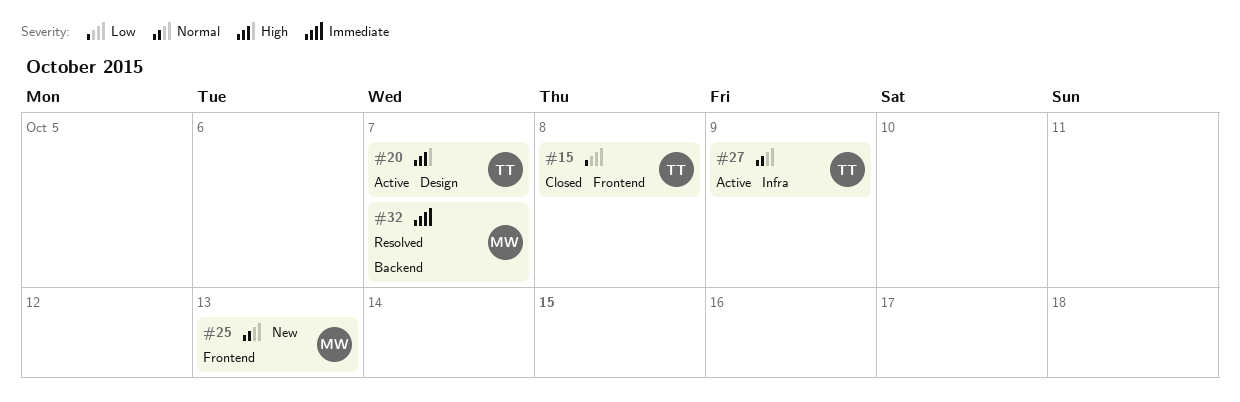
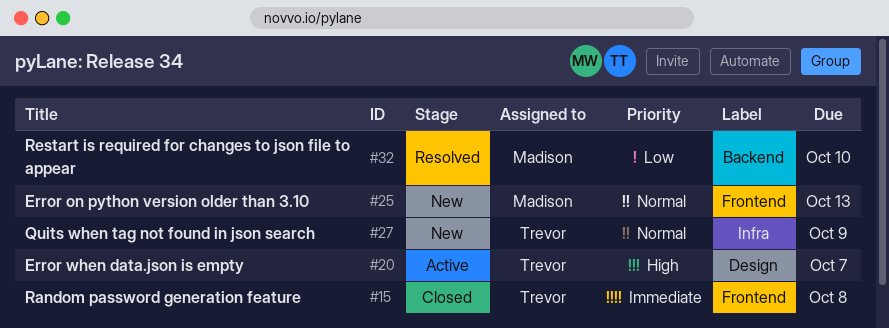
#15, priority: Low -> Immediate
#27, status: Active -> New
#32, priority: Immediate -> Low
#32, due: Oct 7 -> Oct 10

